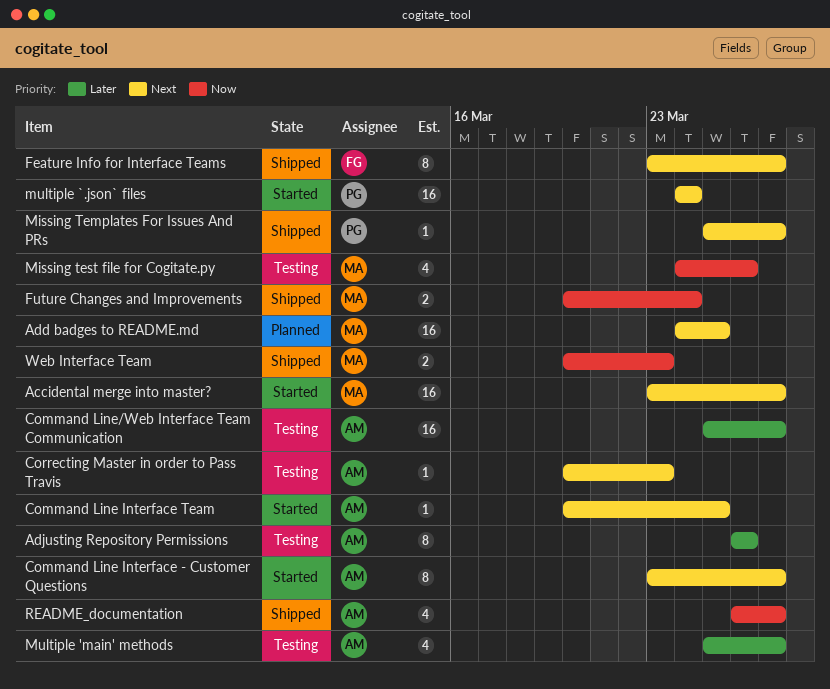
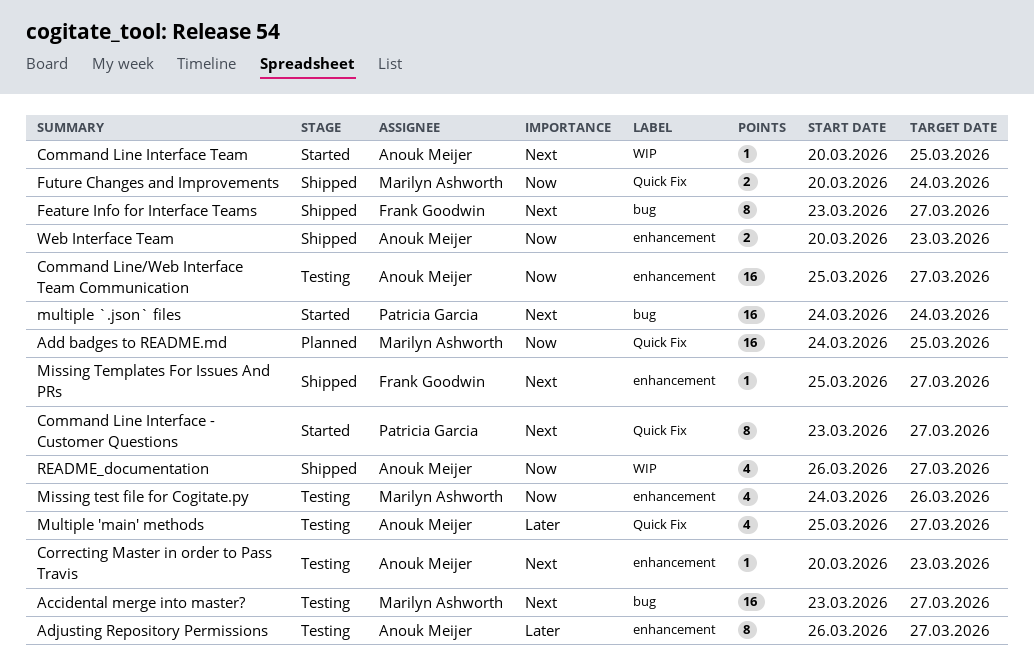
Accidental merge into master?, status: Started -> Testing
Add badges to README.md, priority: Next -> Now
Adjusting Repository Permissions, due: Mar 26 -> Mar 27
Command Line Interface - Customer Questions, owner: Anouk Meijer -> Patricia Garcia
Command Line/Web Interface Team Communication, priority: Later -> Now
Missing Templates For Issues And PRs, owner: Patricia Garcia -> Frank Goodwin
Web Interface Team, owner: Marilyn Ashworth -> Anouk Meijer

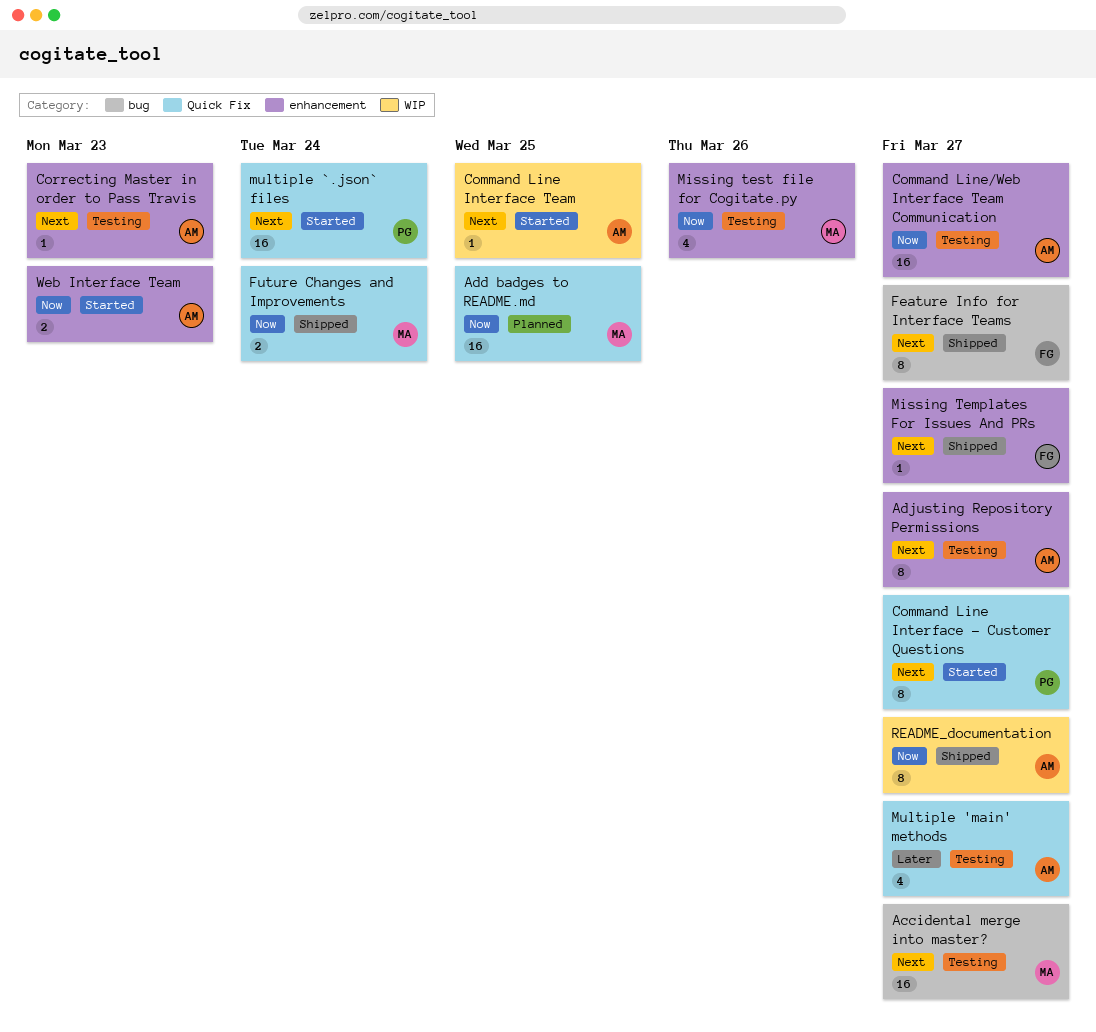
Adjusting Repository Permissions, priority: Later -> Next
multiple `.json` files, label: bug -> Quick Fix
README_documentation, estimate: 4 -> 8
Web Interface Team, status: Shipped -> Started

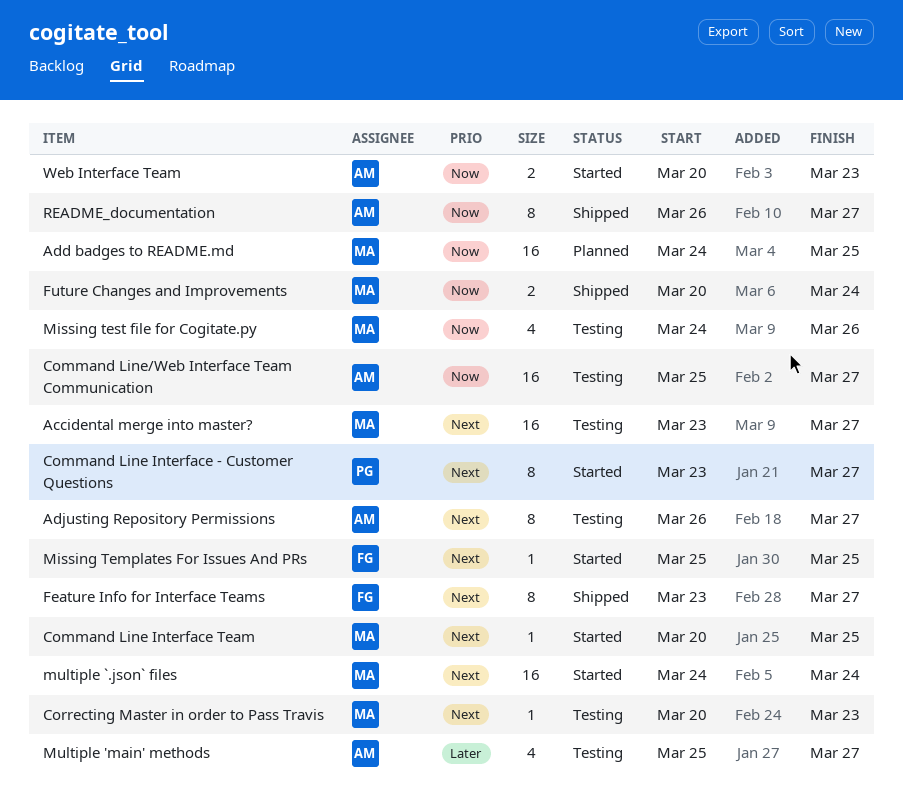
Command Line Interface Team, owner: AM -> MA
Correcting Master in order to Pass Travis, owner: AM -> MA
Missing Templates For Issues And PRs, status: Shipped -> Started
Missing Templates For Issues And PRs, due: Mar 27 -> Mar 25
multiple `.json` files, owner: PG -> MA

